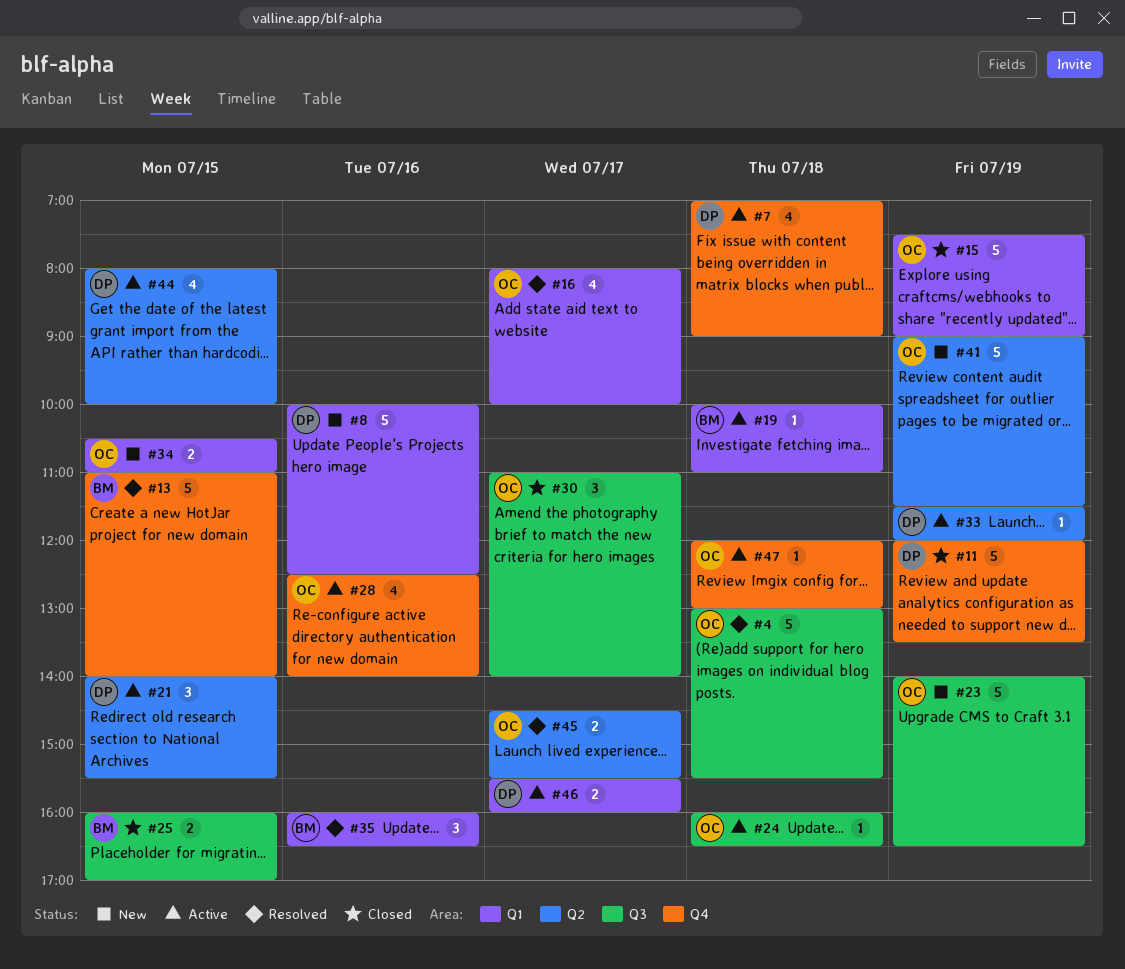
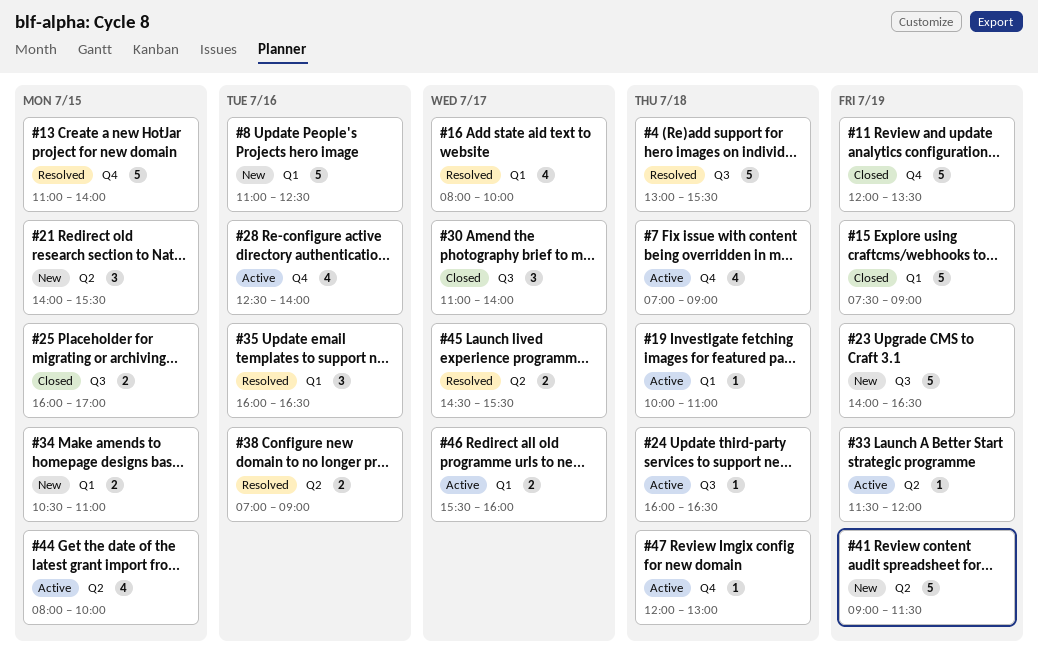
#8, begins: 10:00 -> 11:00
#21, status: Active -> New
#38: none -> present

